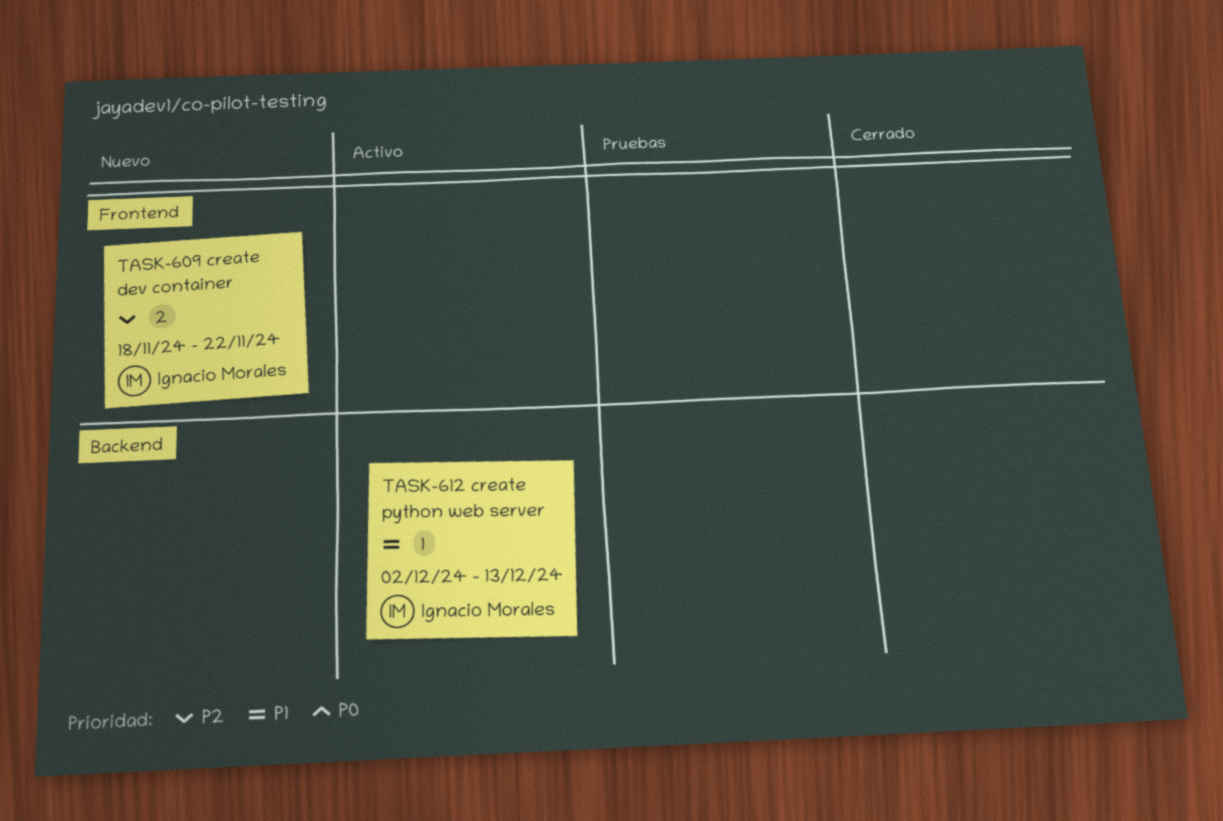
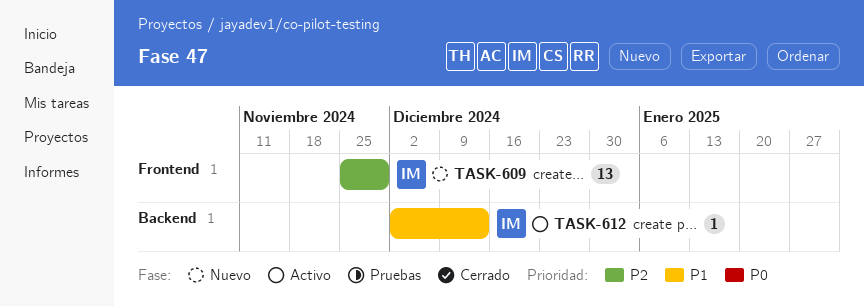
TASK-609, estimate: 2 -> 13
TASK-609, start: Nov 18 -> Nov 25
TASK-609, due: Nov 22 -> Nov 29

